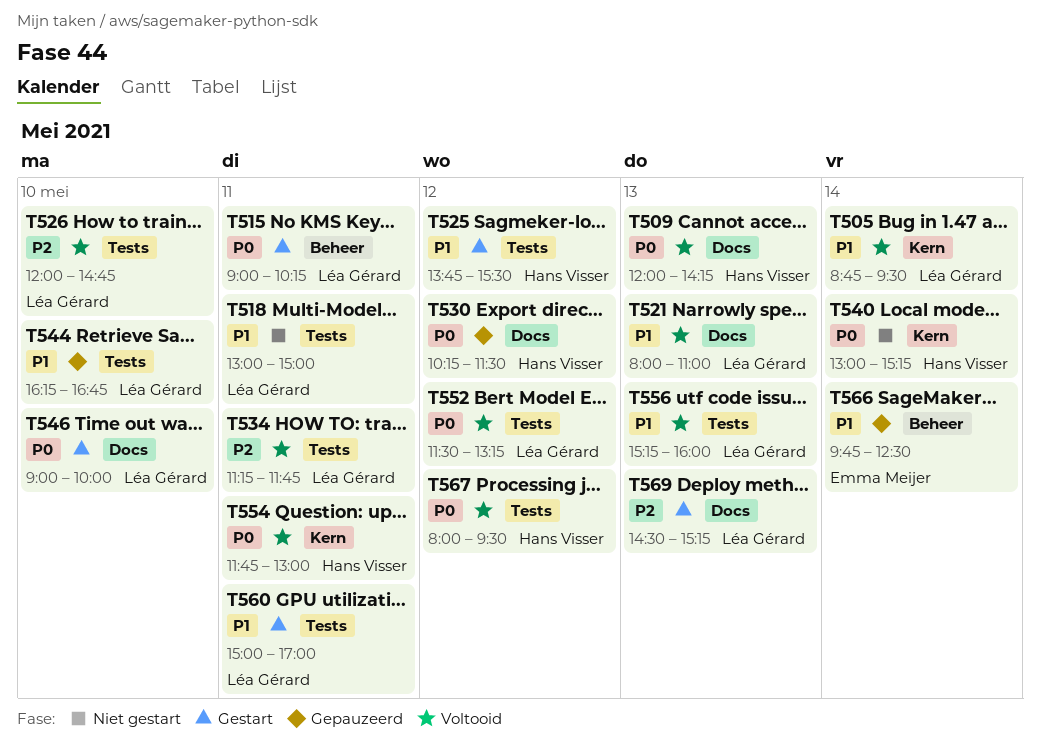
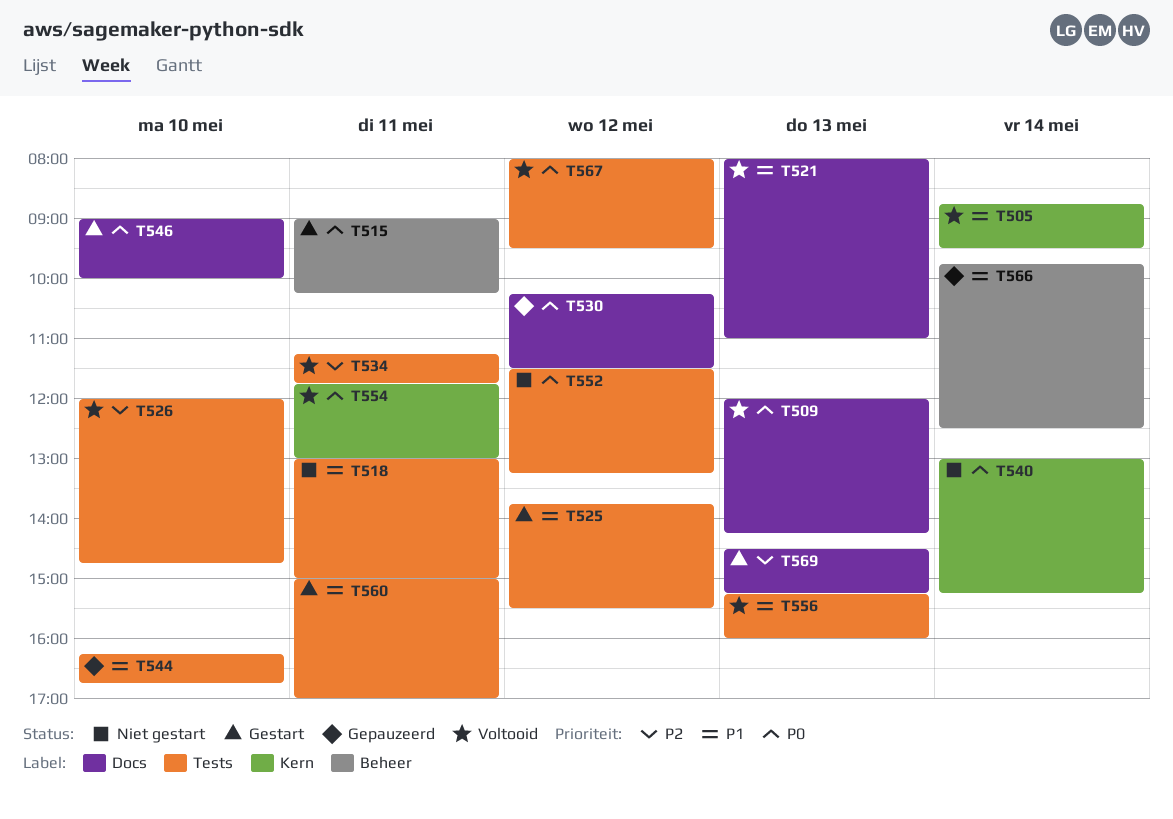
T552, status: Voltooid -> Niet gestart

